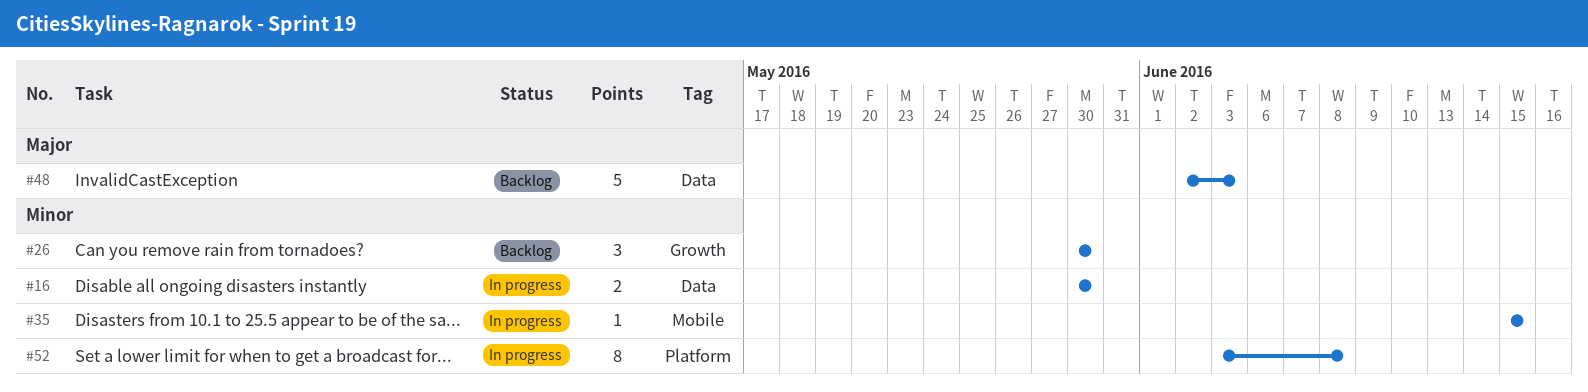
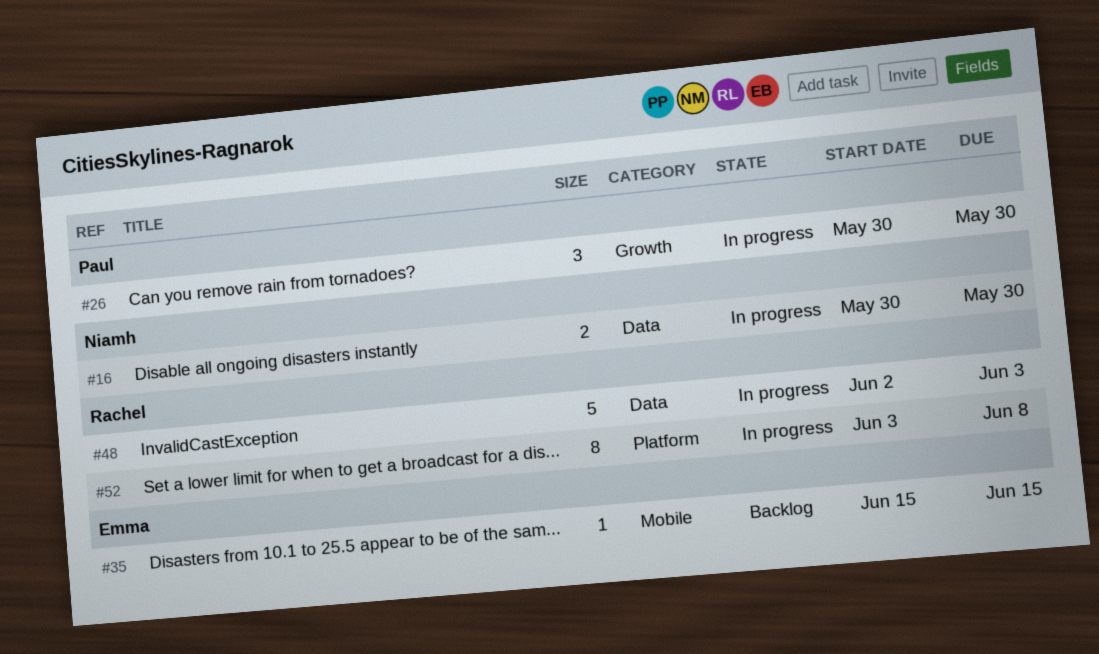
#26, status: Backlog -> In progress
#35, status: In progress -> Backlog
#48, status: Backlog -> In progress

